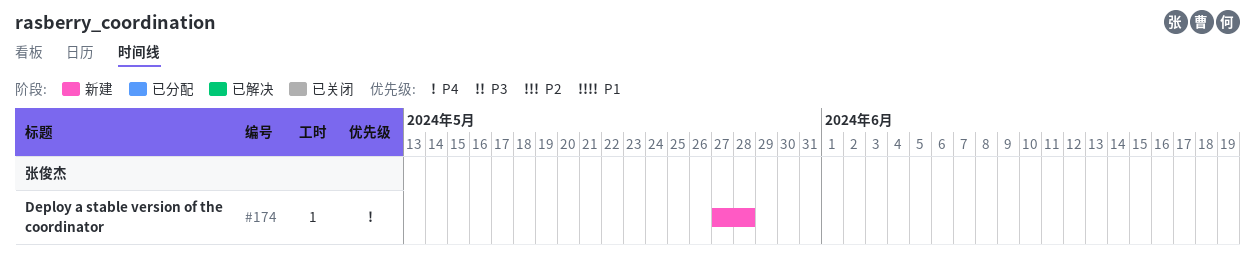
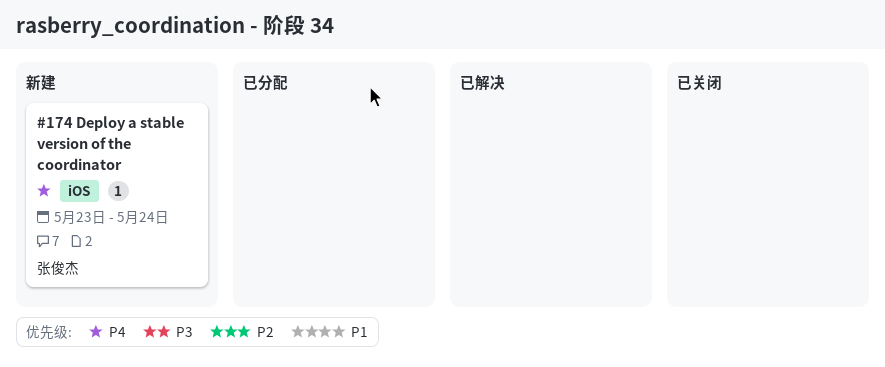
#174, start: May 27 -> May 23
#174, due: May 28 -> May 24

